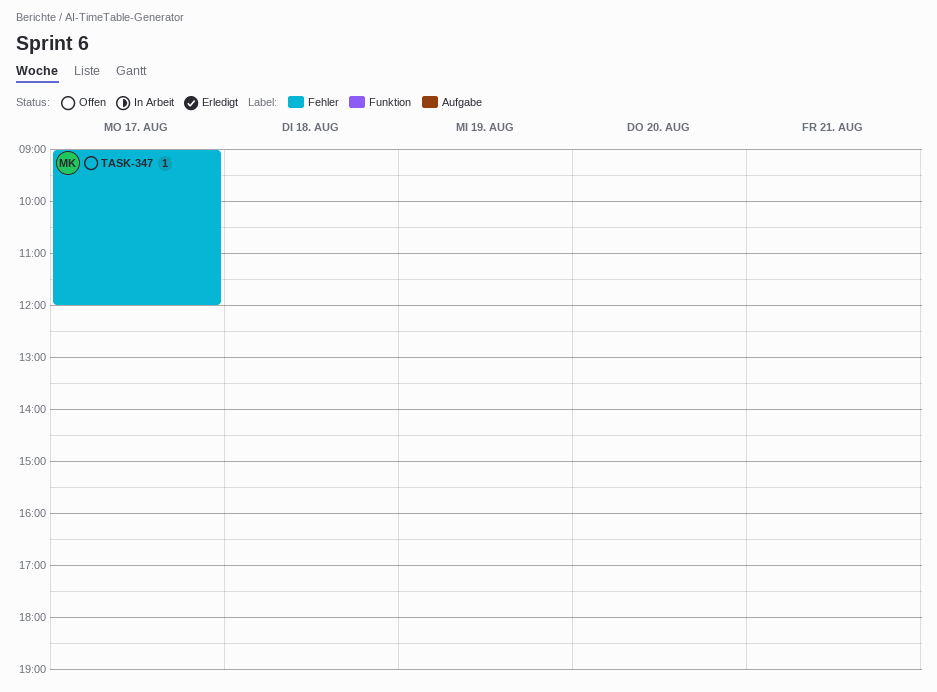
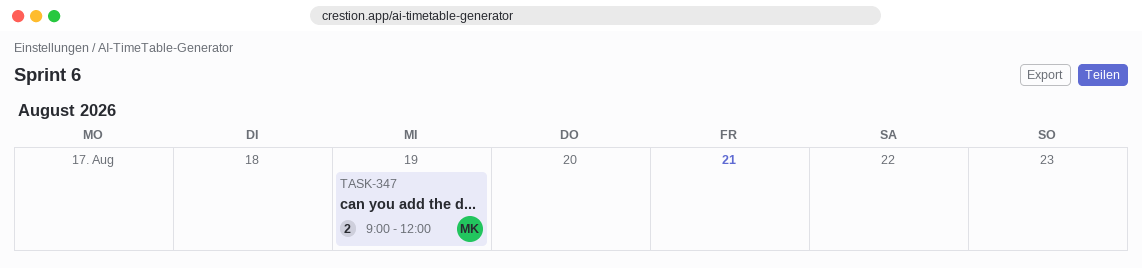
TASK-347, estimate: 1 -> 2
TASK-347, day: Aug 17 -> Aug 19

